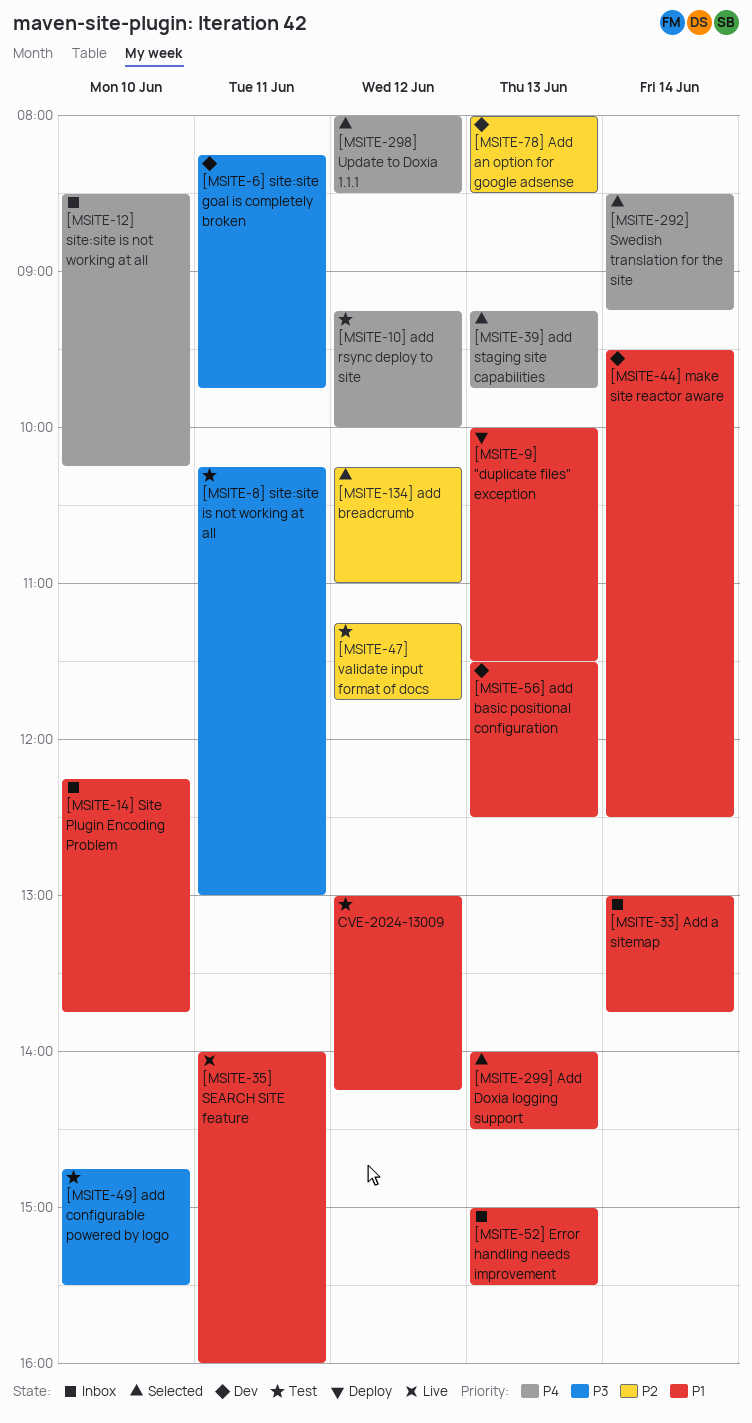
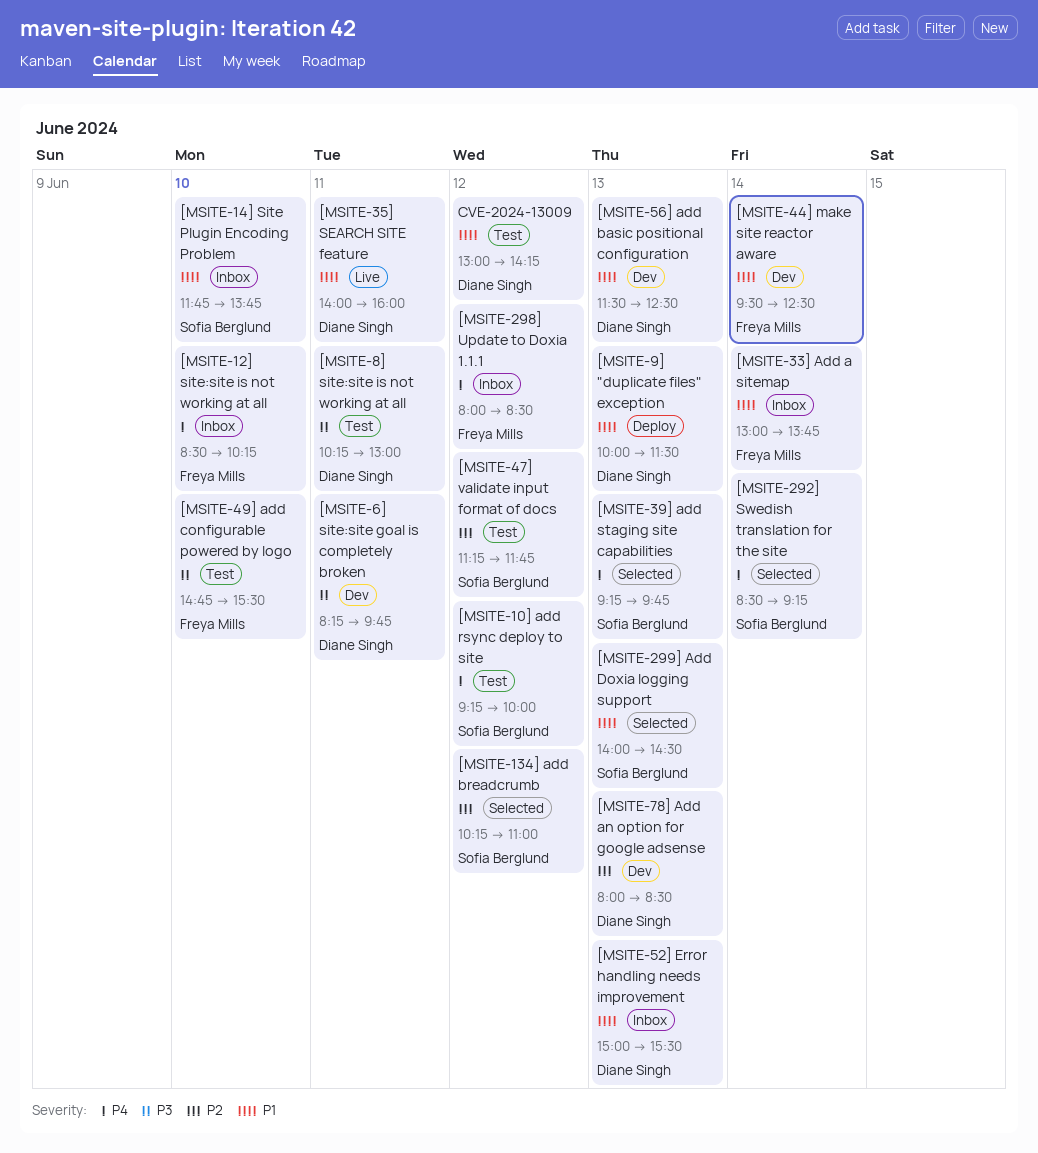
[MSITE-14] Site Plugin Encoding Problem, begins: 12:15 -> 11:45
[MSITE-298] Update to Doxia 1.1.1, status: Selected -> Inbox

